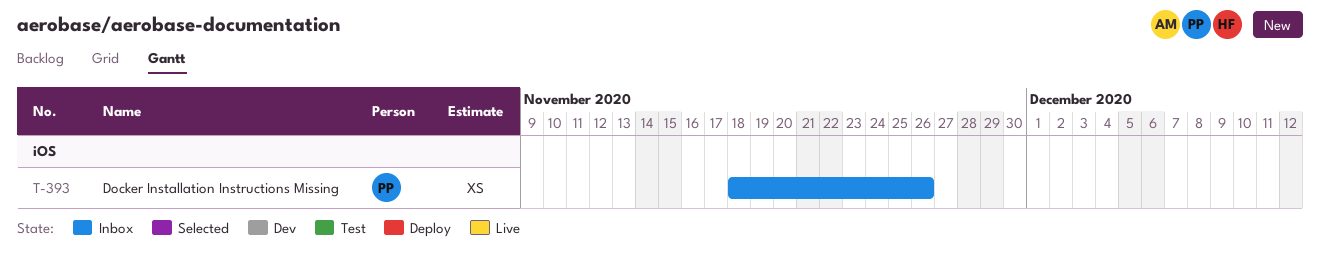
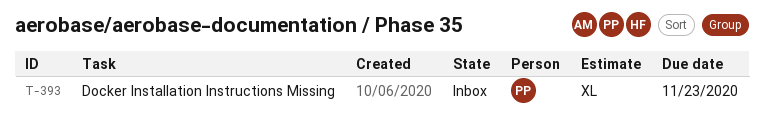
T-393, estimate: XS -> XL
T-393, due: Nov 26 -> Nov 23

